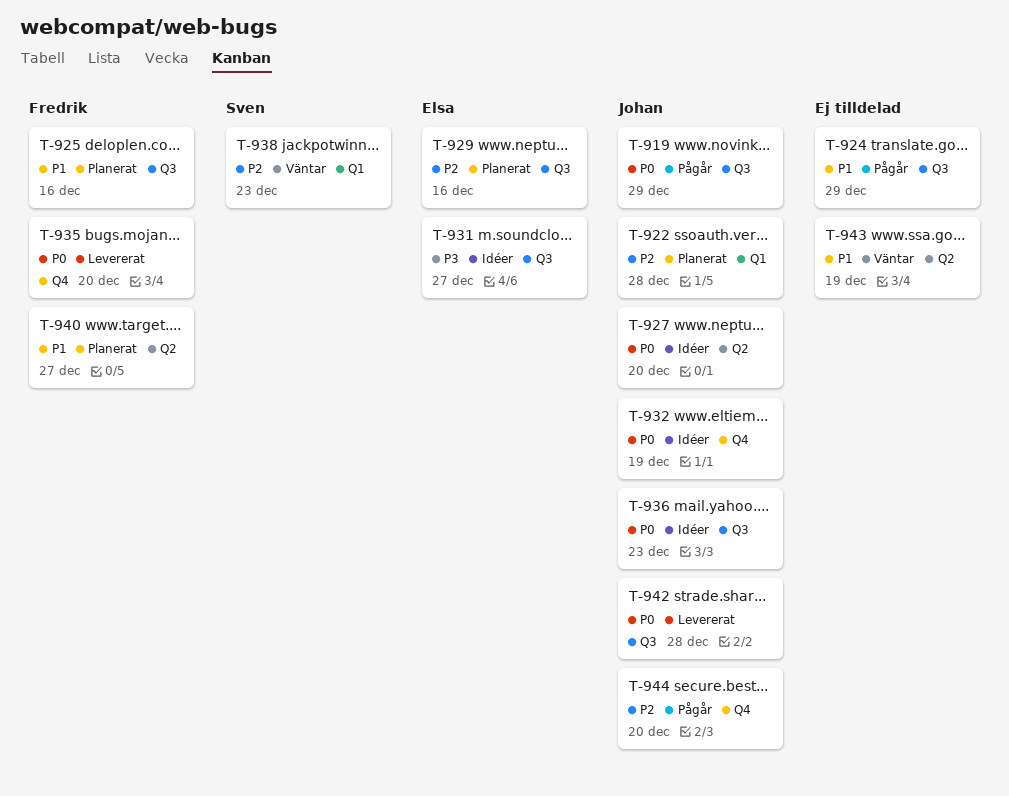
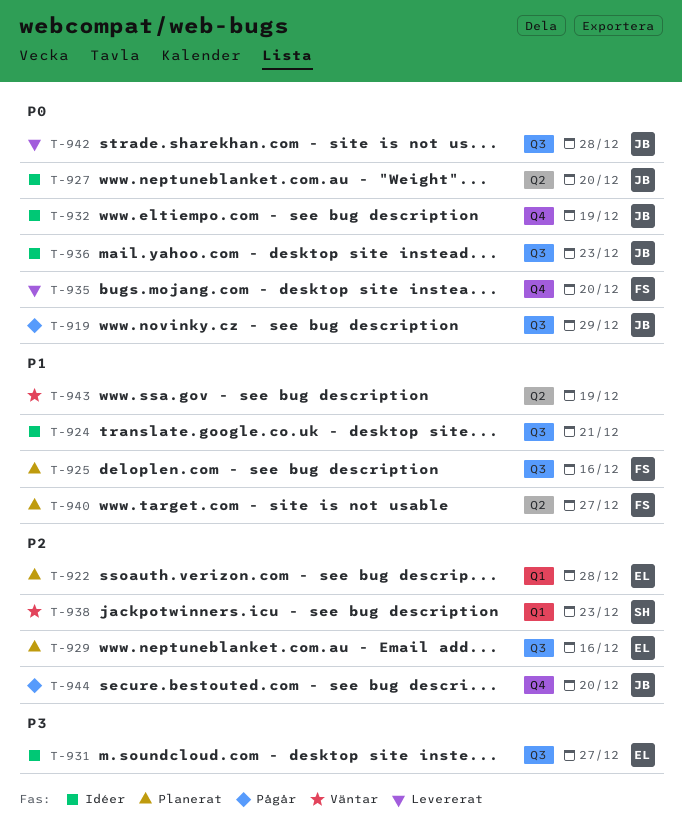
T-922, owner: Johan -> Elsa
T-924, status: Pågår -> Idéer
T-924, due: Dec 29 -> Dec 21

